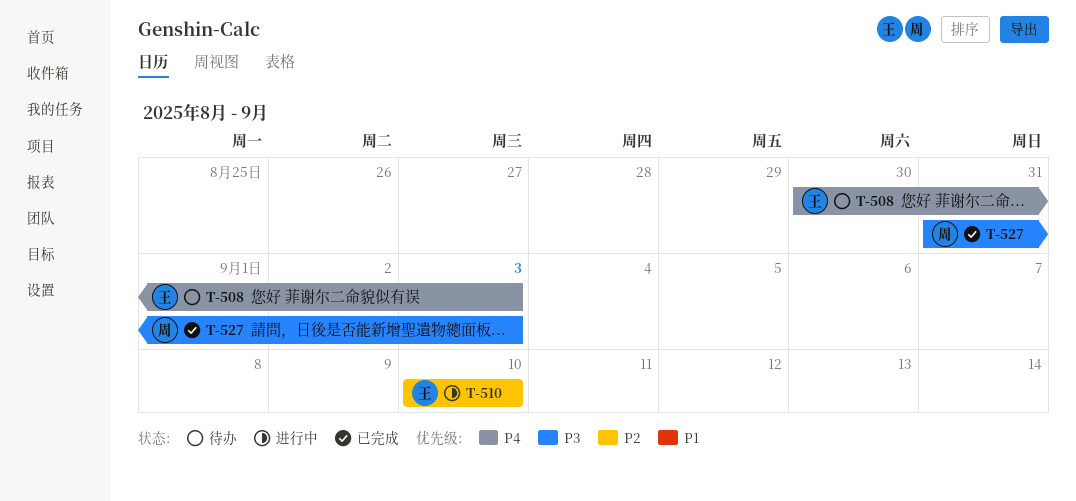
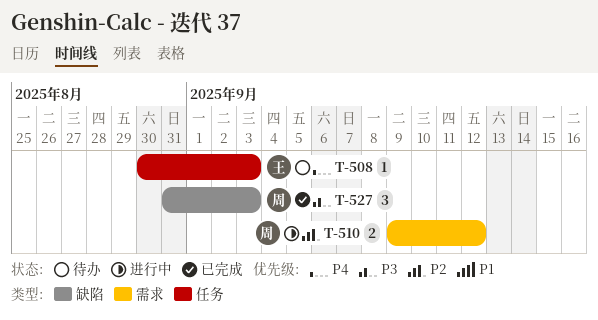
T-510, owner: 王 -> 周
T-510, start: Sep 10 -> Sep 9
T-510, due: Sep 10 -> Sep 12

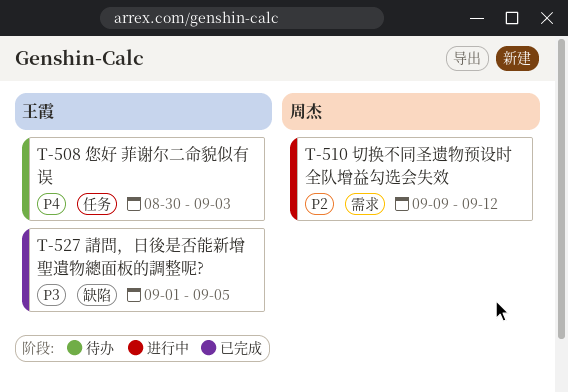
T-527, owner: 周杰 -> 王霞
T-527, start: Aug 31 -> Sep 1
T-527, due: Sep 3 -> Sep 5

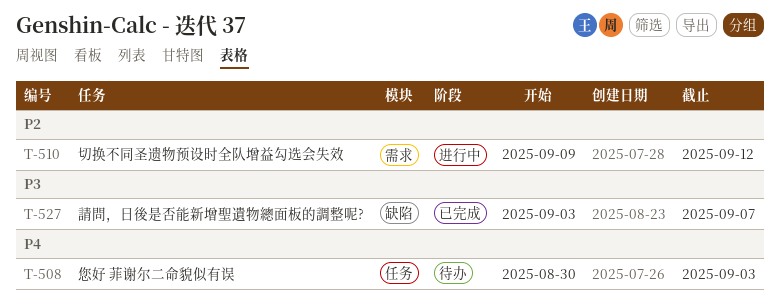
T-527, start: Sep 1 -> Sep 3
T-527, due: Sep 5 -> Sep 7

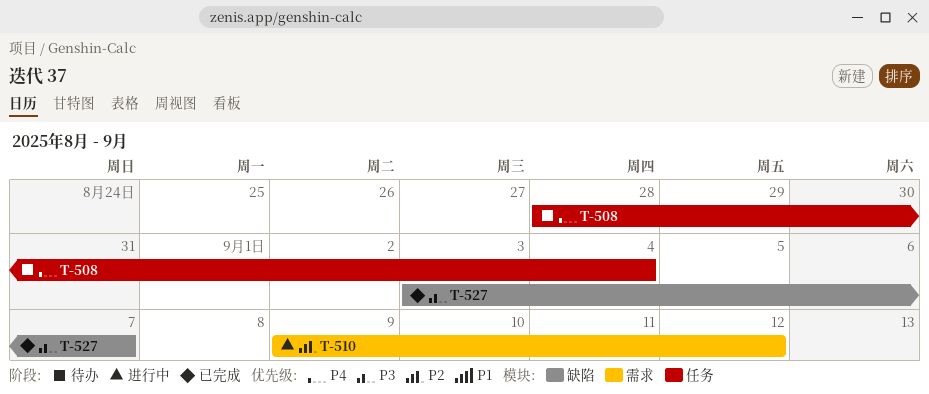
T-508, start: Aug 30 -> Aug 28
T-508, due: Sep 3 -> Sep 4

